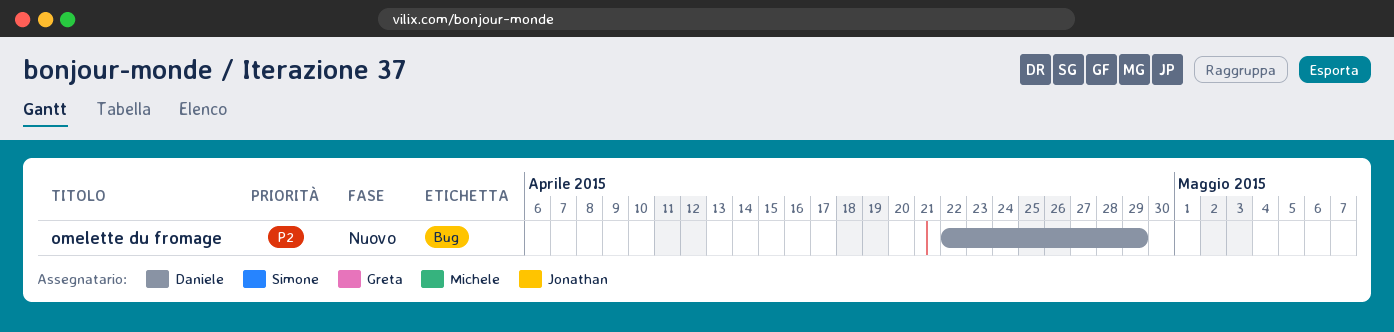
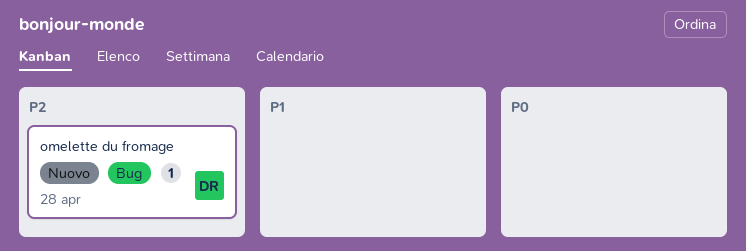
omelette du fromage, due: Apr 29 -> Apr 28

